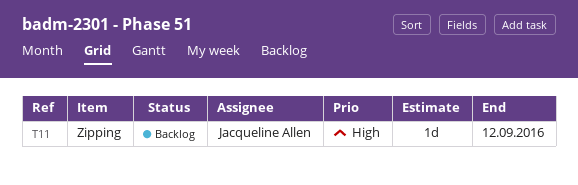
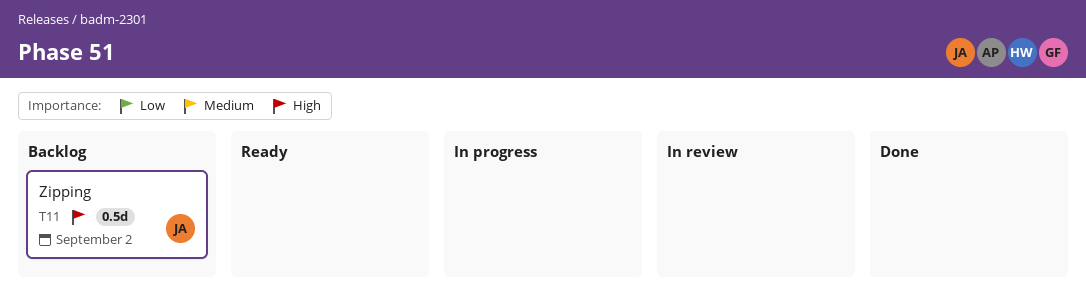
T11, estimate: 1d -> 0.5d
T11, due: Sep 12 -> Sep 2

